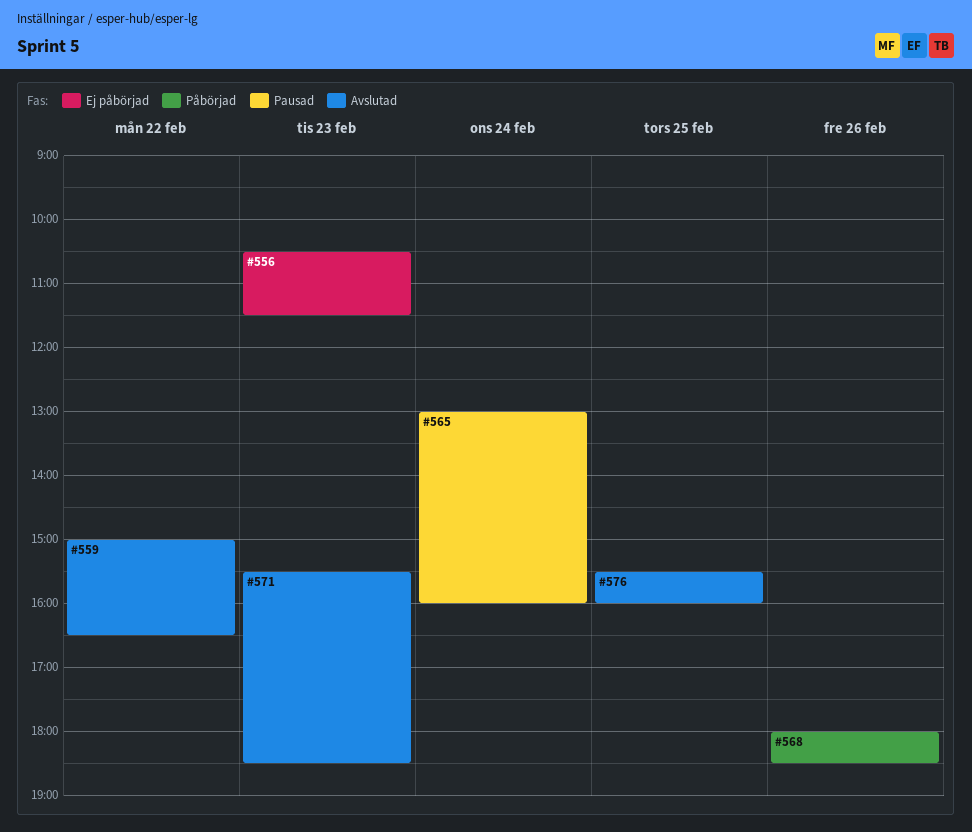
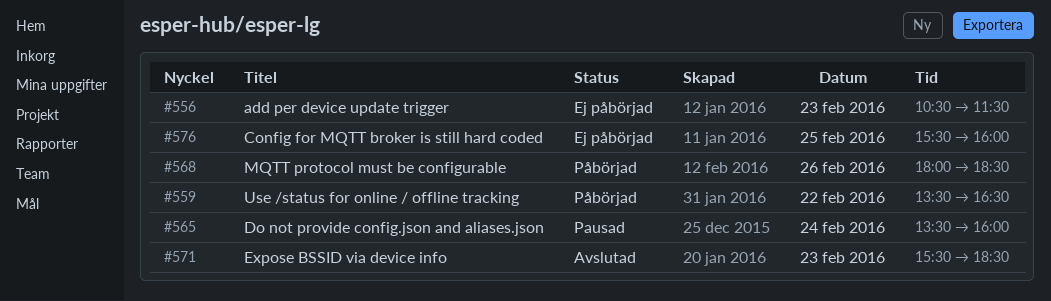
#559, status: Avslutad -> Påbörjad
#559, begins: 15:00 -> 13:30
#565, begins: 13:00 -> 13:30
#576, status: Avslutad -> Ej påbörjad

